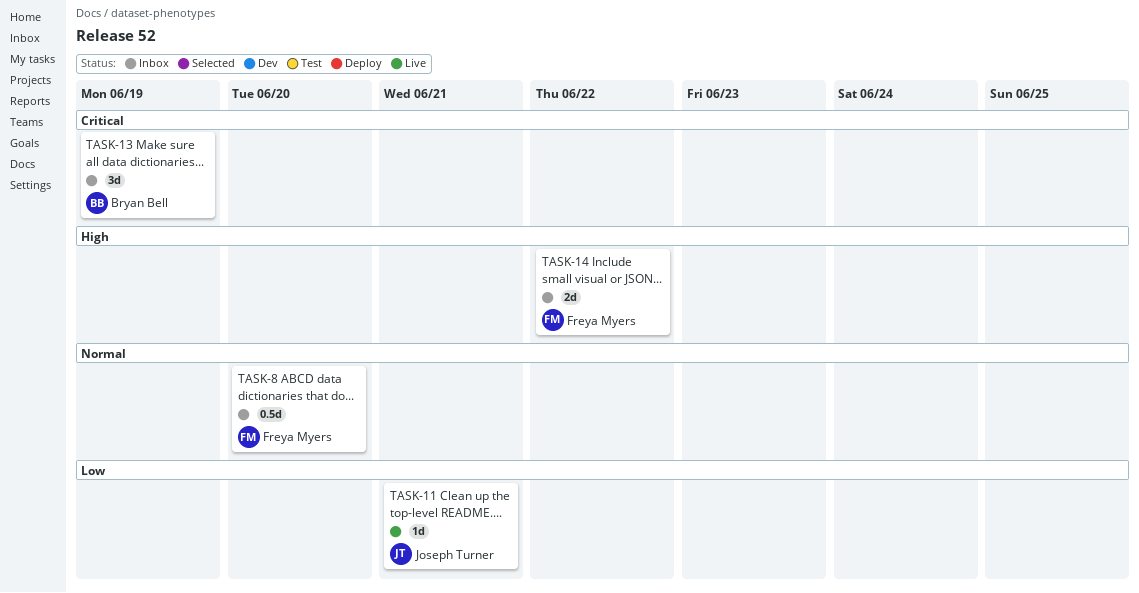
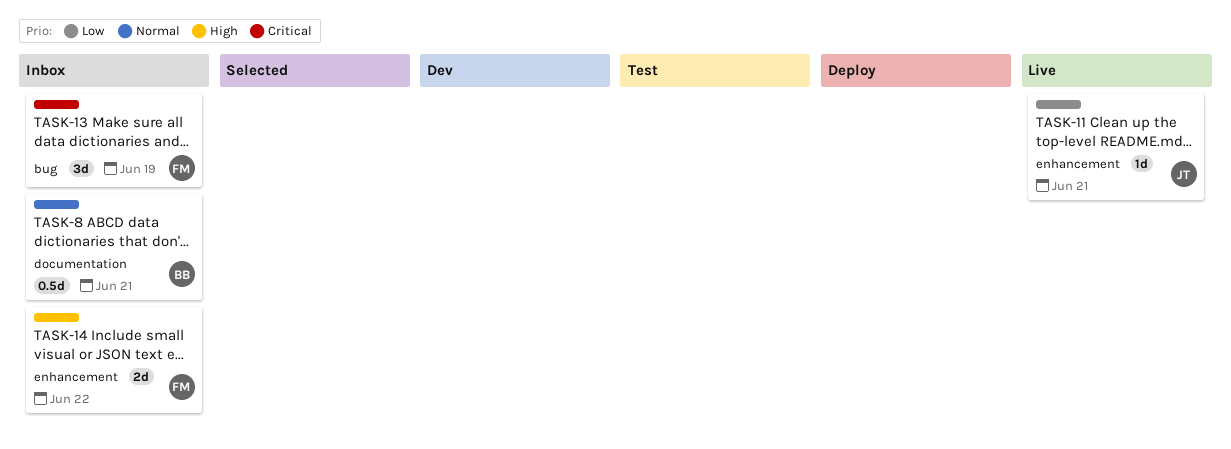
TASK-8, owner: Freya Myers -> Bryan Bell
TASK-8, due: Jun 20 -> Jun 21
TASK-13, owner: Bryan Bell -> Freya Myers

